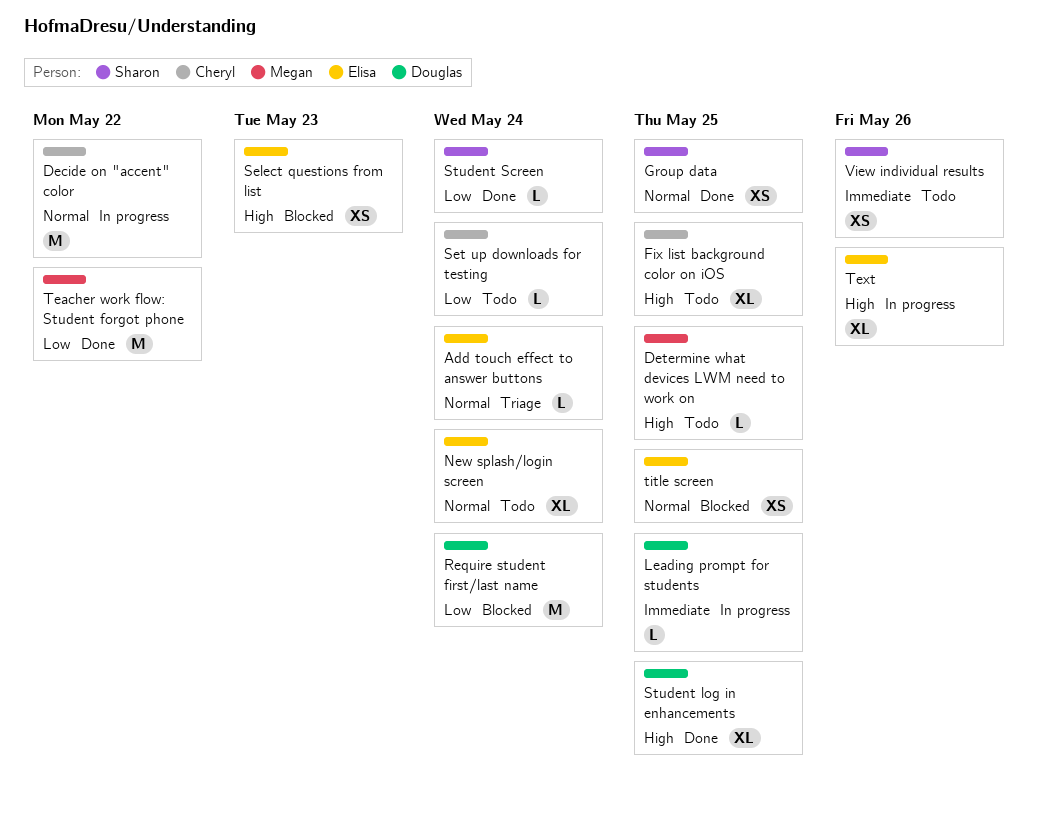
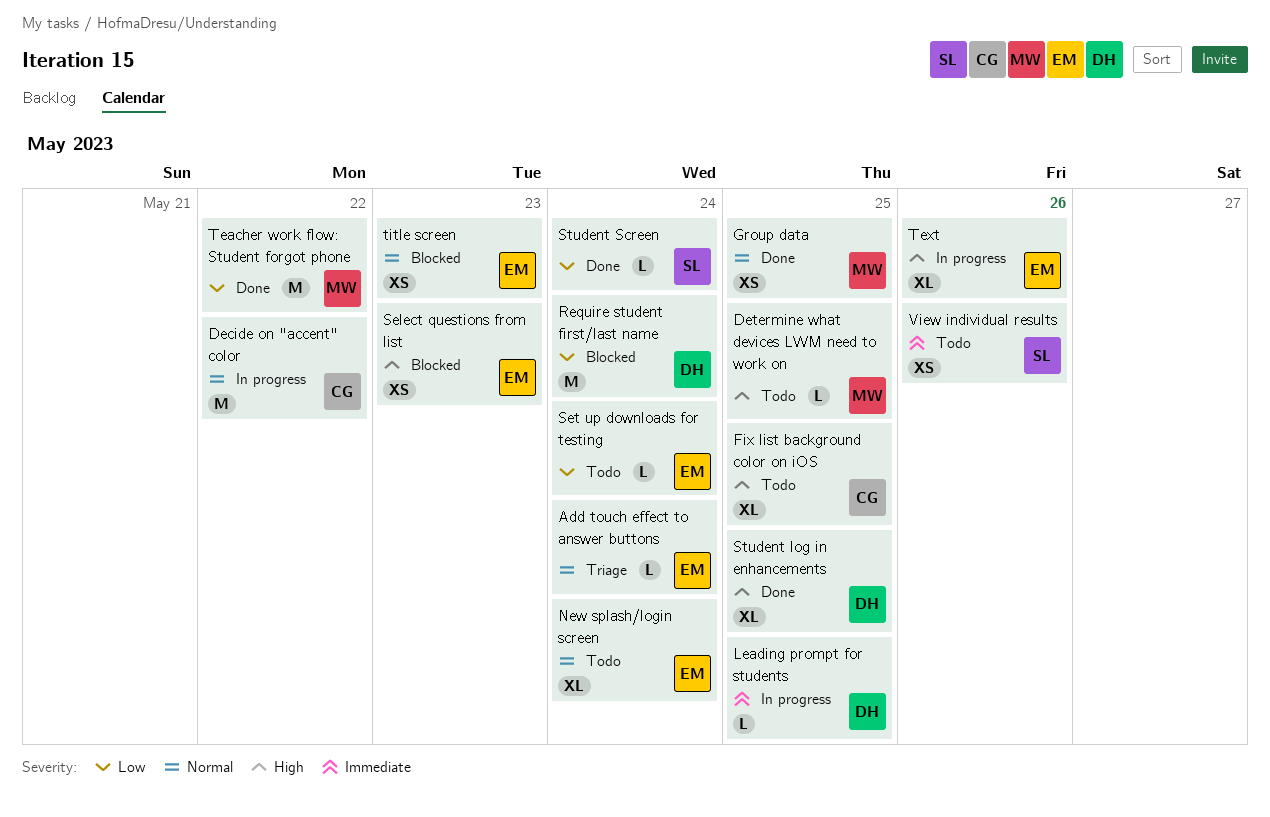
Group data, owner: Sharon -> Megan
Set up downloads for testing, owner: Cheryl -> Elisa
title screen, due: May 25 -> May 23

